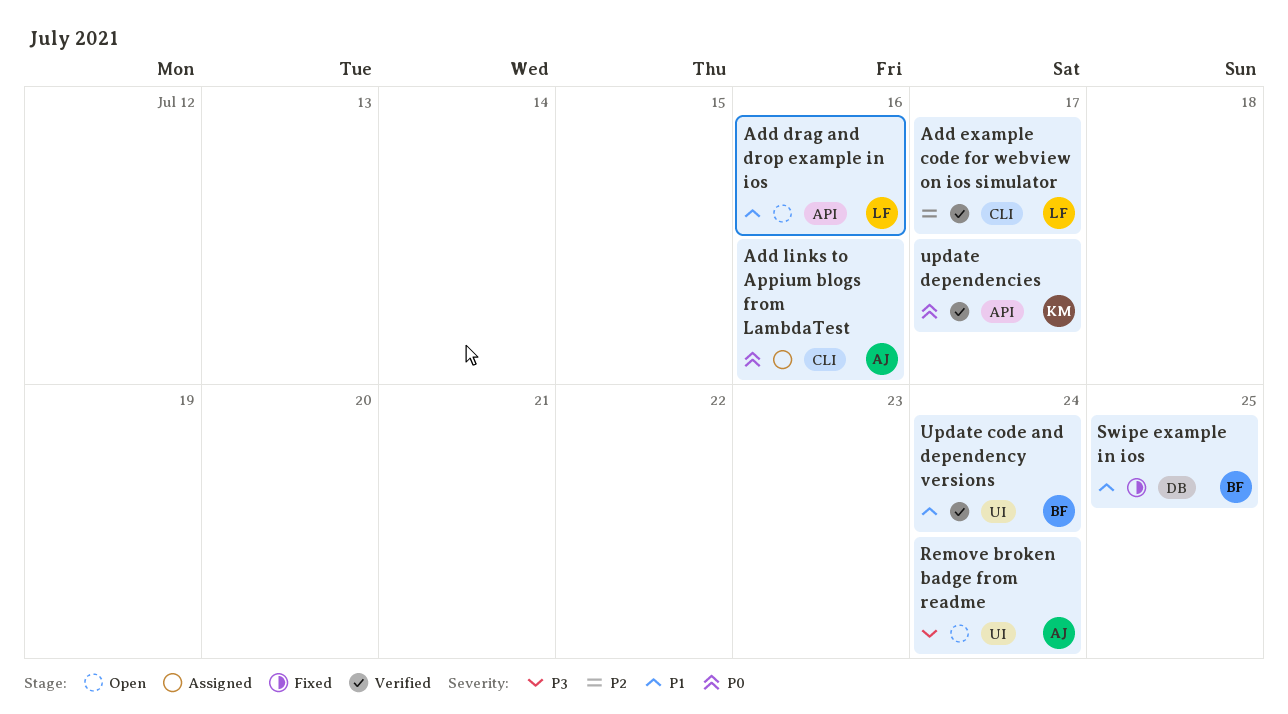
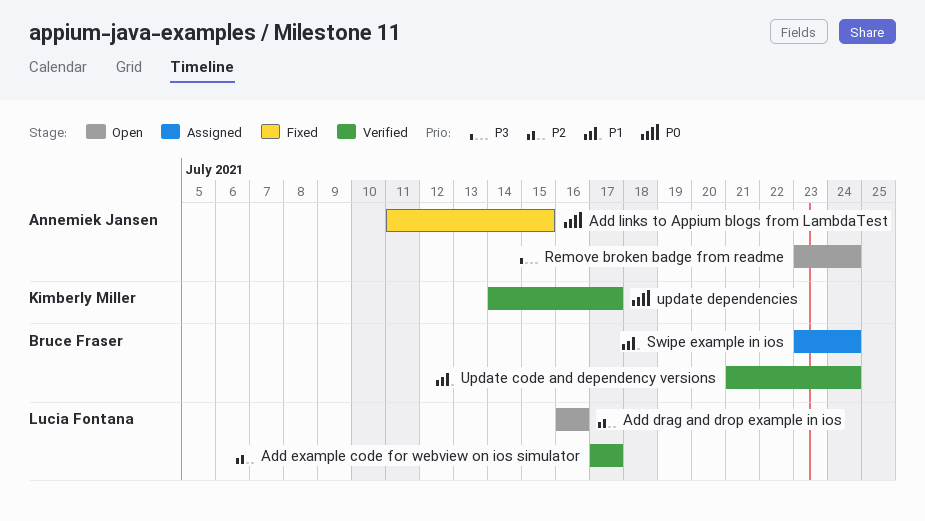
Add drag and drop example in ios, priority: P1 -> P2
Add links to Appium blogs from LambdaTest, status: Assigned -> Fixed
Add links to Appium blogs from LambdaTest, due: Jul 16 -> Jul 15
Swipe example in ios, status: Fixed -> Assigned
Swipe example in ios, due: Jul 25 -> Jul 24

